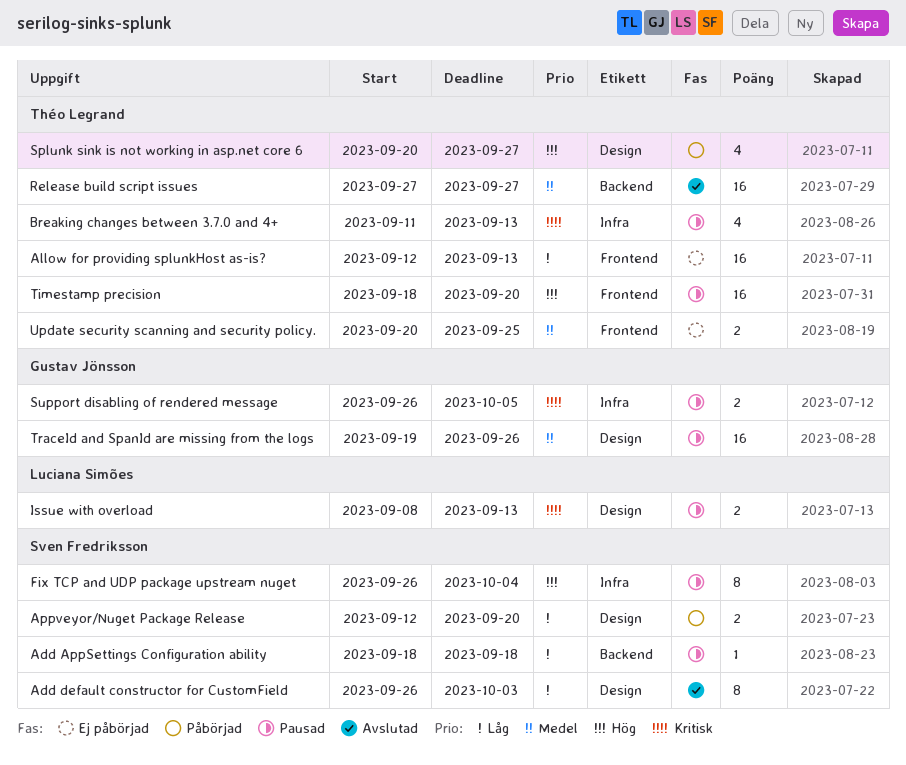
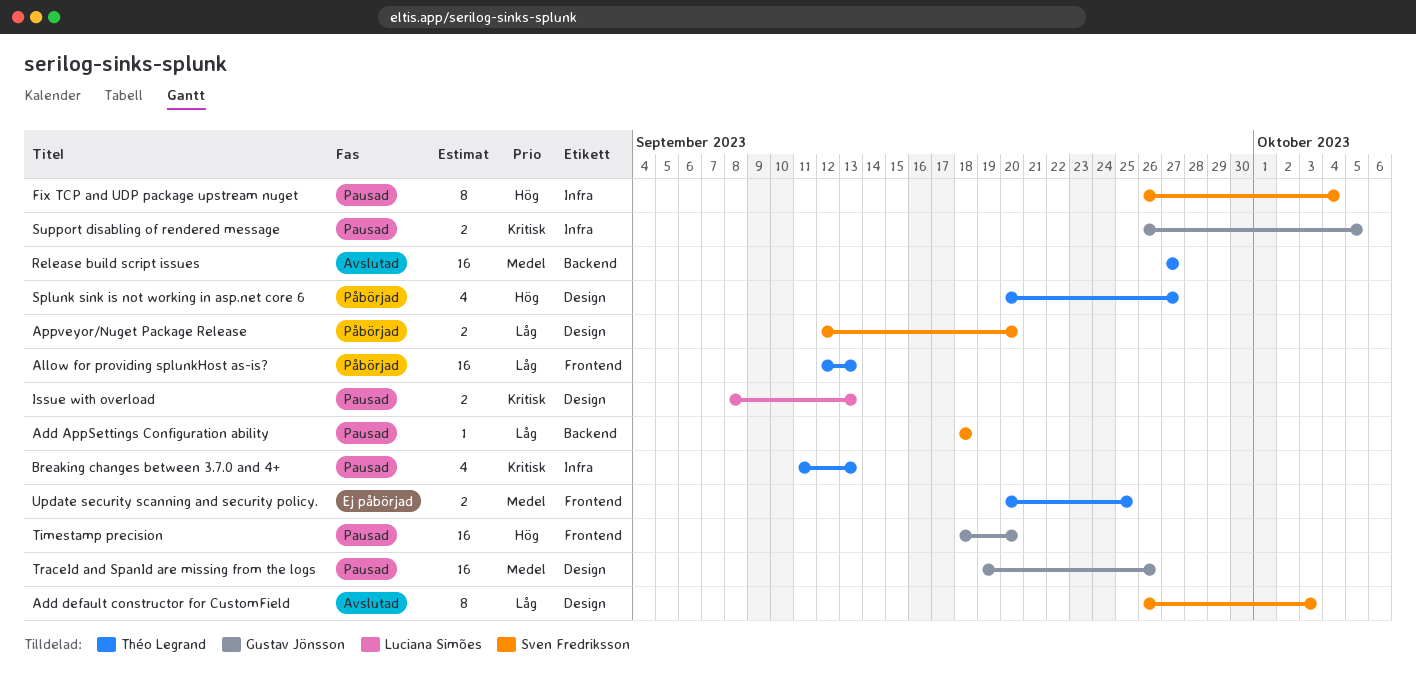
Allow for providing splunkHost as-is?, status: Ej påbörjad -> Påbörjad
Timestamp precision, owner: Théo Legrand -> Gustav Jönsson

